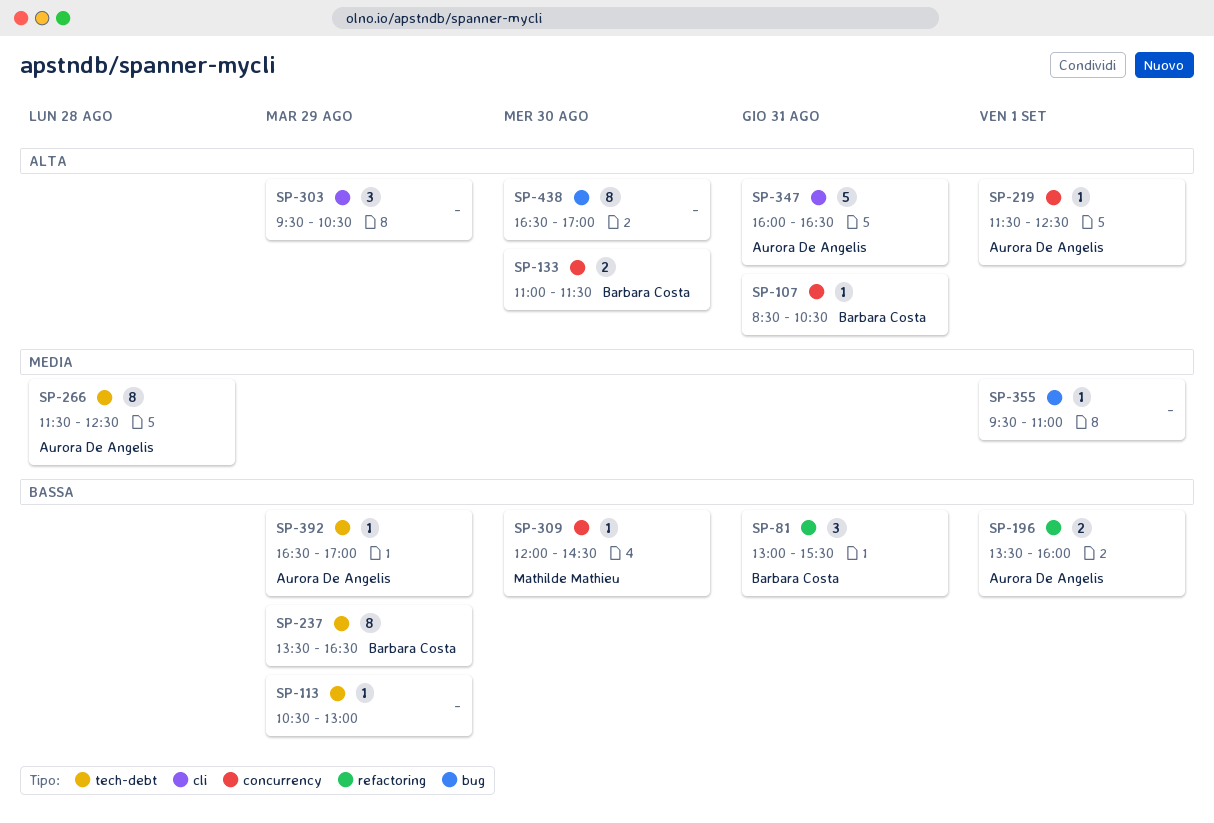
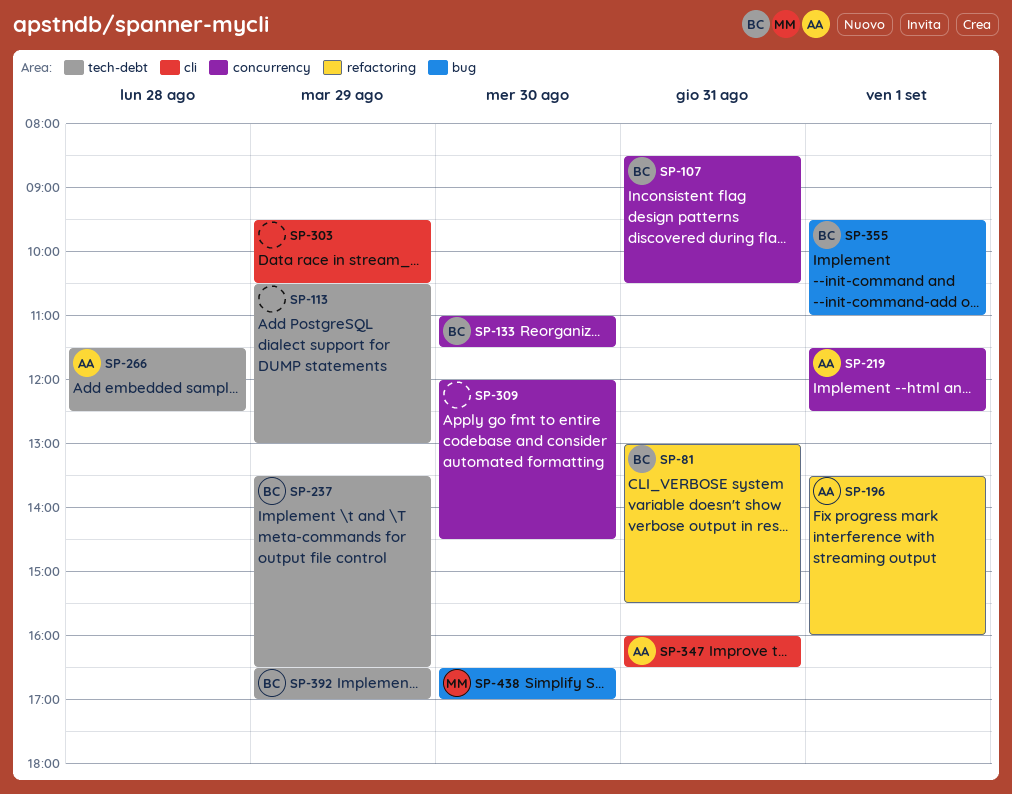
SP-309, owner: Mathilde Mathieu -> none
SP-355, owner: none -> Barbara Costa
SP-392, owner: Aurora De Angelis -> Barbara Costa
SP-438, owner: none -> Mathilde Mathieu

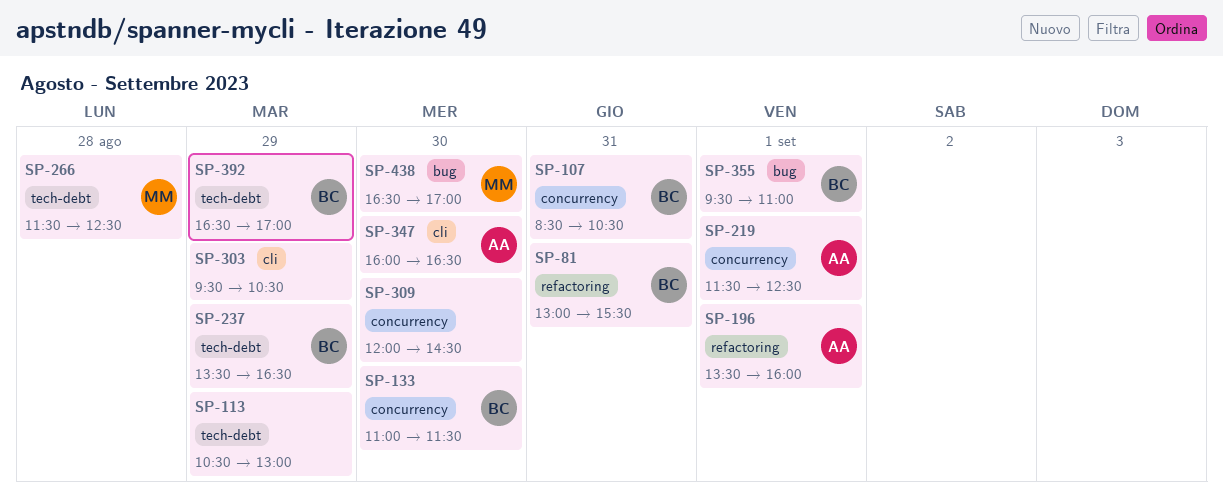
SP-266, owner: AA -> MM
SP-347, day: Aug 31 -> Aug 30

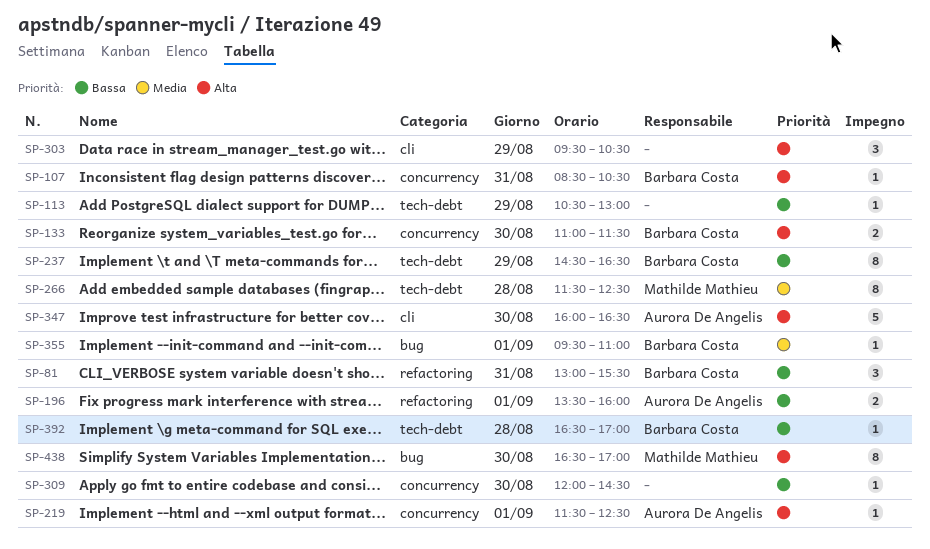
SP-237, begins: 13:30 -> 14:30
SP-392, day: Aug 29 -> Aug 28

